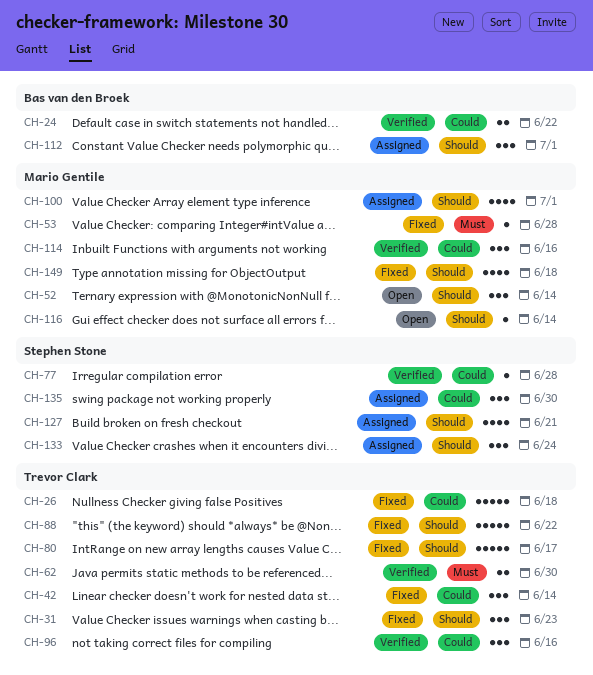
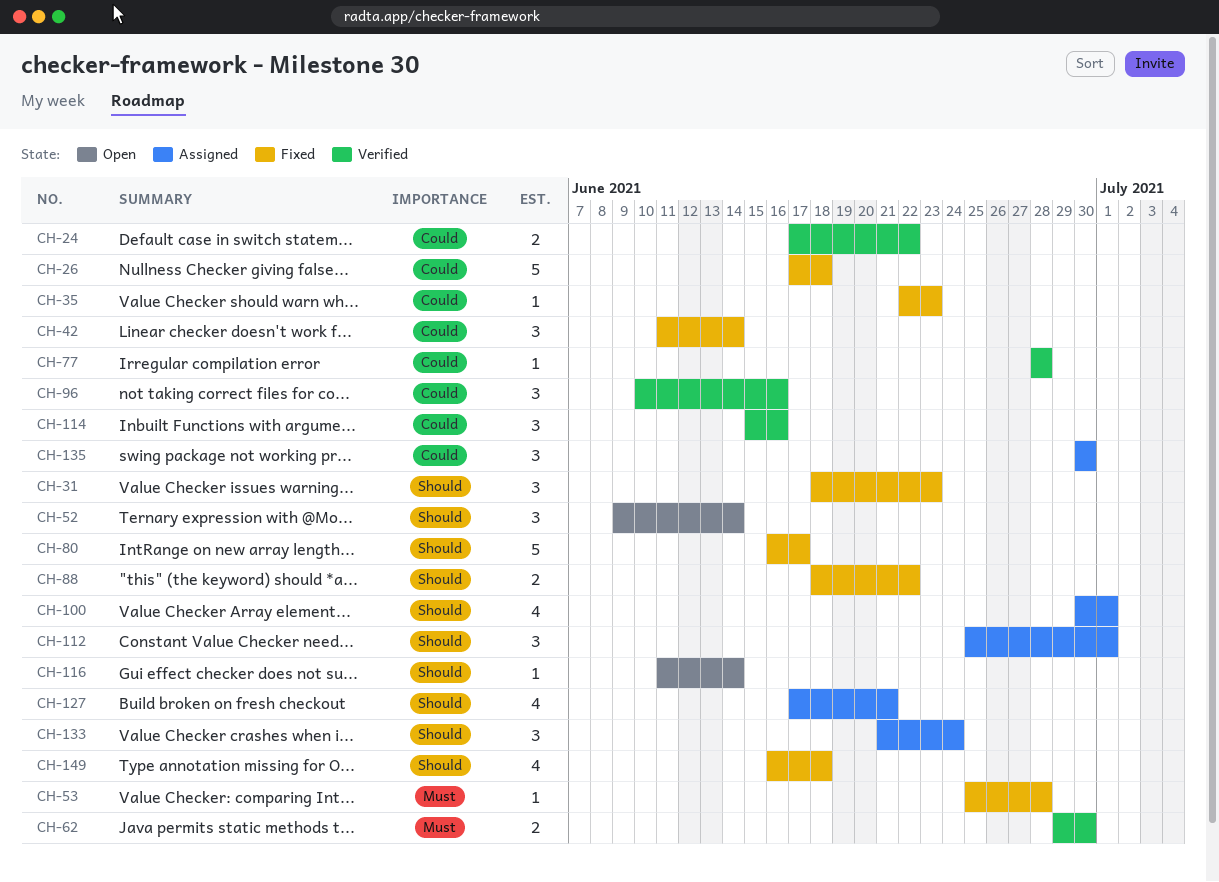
CH-35: none -> present
CH-88, estimate: 5 -> 2

